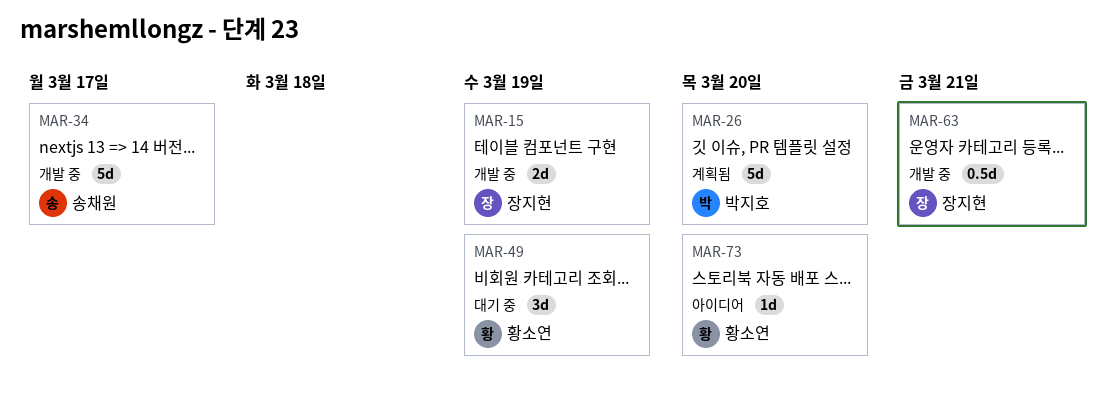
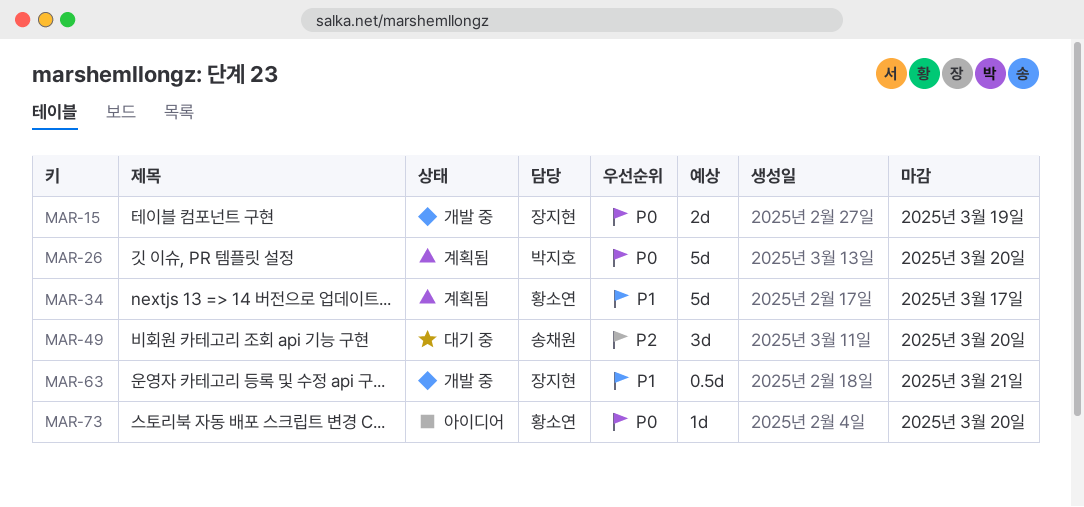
MAR-34, status: 개발 중 -> 계획됨
MAR-34, owner: 송채원 -> 황소연
MAR-49, owner: 황소연 -> 송채원
MAR-49, due: Mar 19 -> Mar 20

